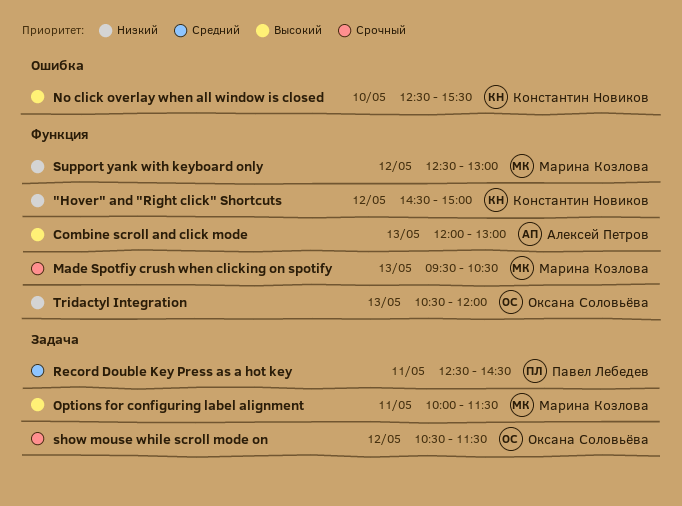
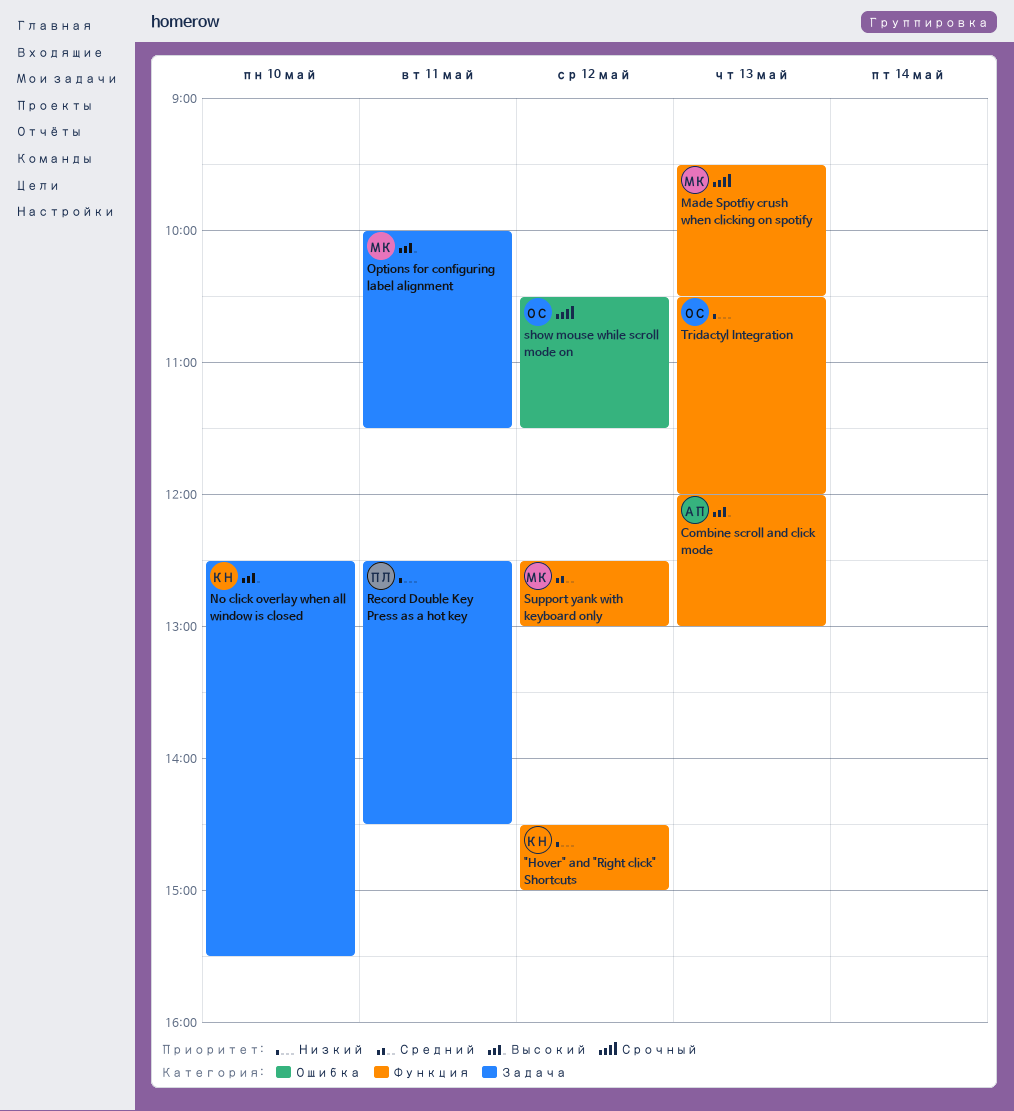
No click overlay when all window is closed, label: Ошибка -> Задача
Record Double Key Press as a hot key, priority: Средний -> Низкий
show mouse while scroll mode on, label: Задача -> Ошибка
Support yank with keyboard only, priority: Низкий -> Средний

